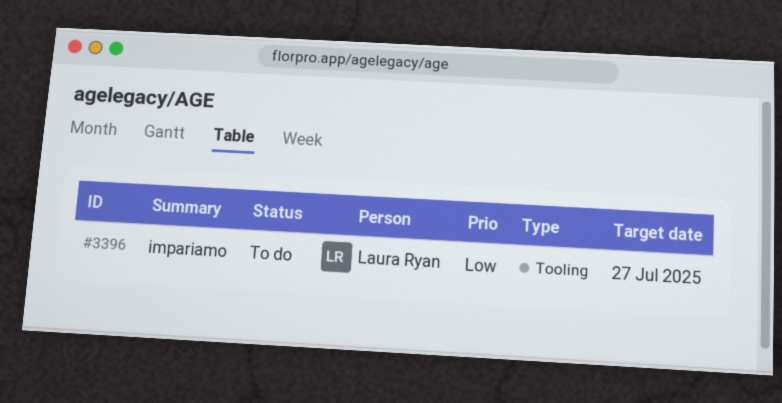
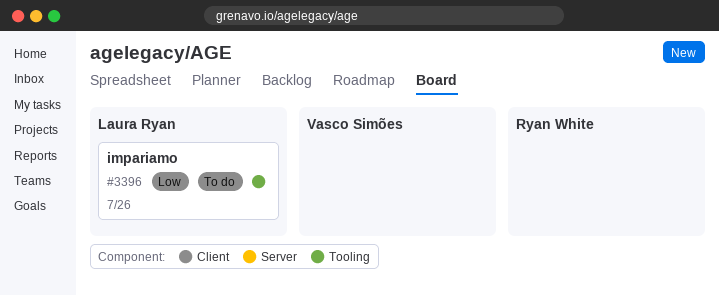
#3396, due: Jul 27 -> Jul 26

